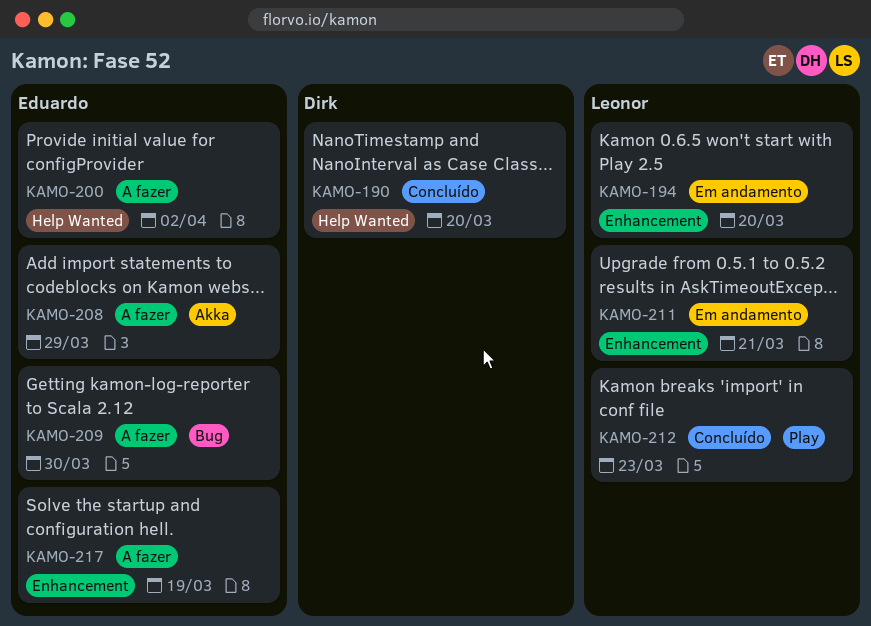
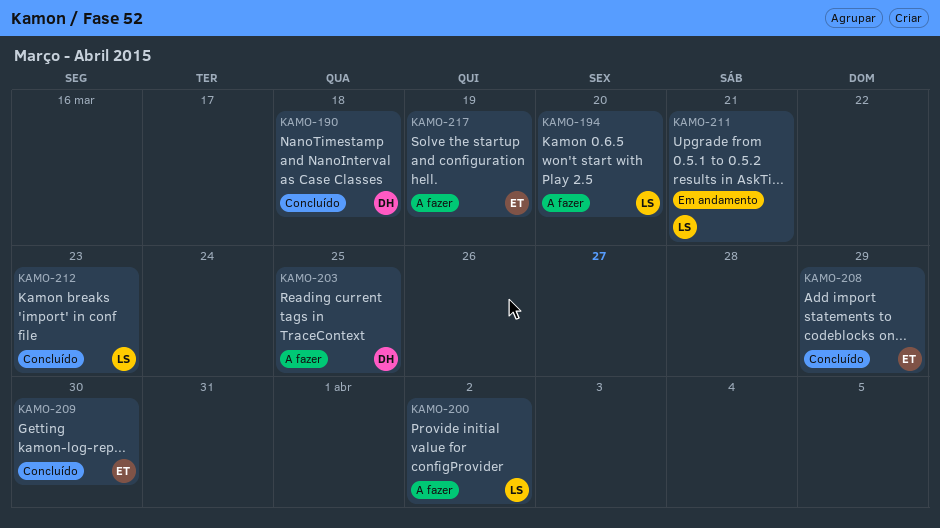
KAMO-190, due: Mar 20 -> Mar 18
KAMO-194, status: Em andamento -> A fazer
KAMO-200, owner: Eduardo -> Leonor
KAMO-203: none -> present
KAMO-208, status: A fazer -> Concluído
KAMO-209, status: A fazer -> Concluído

